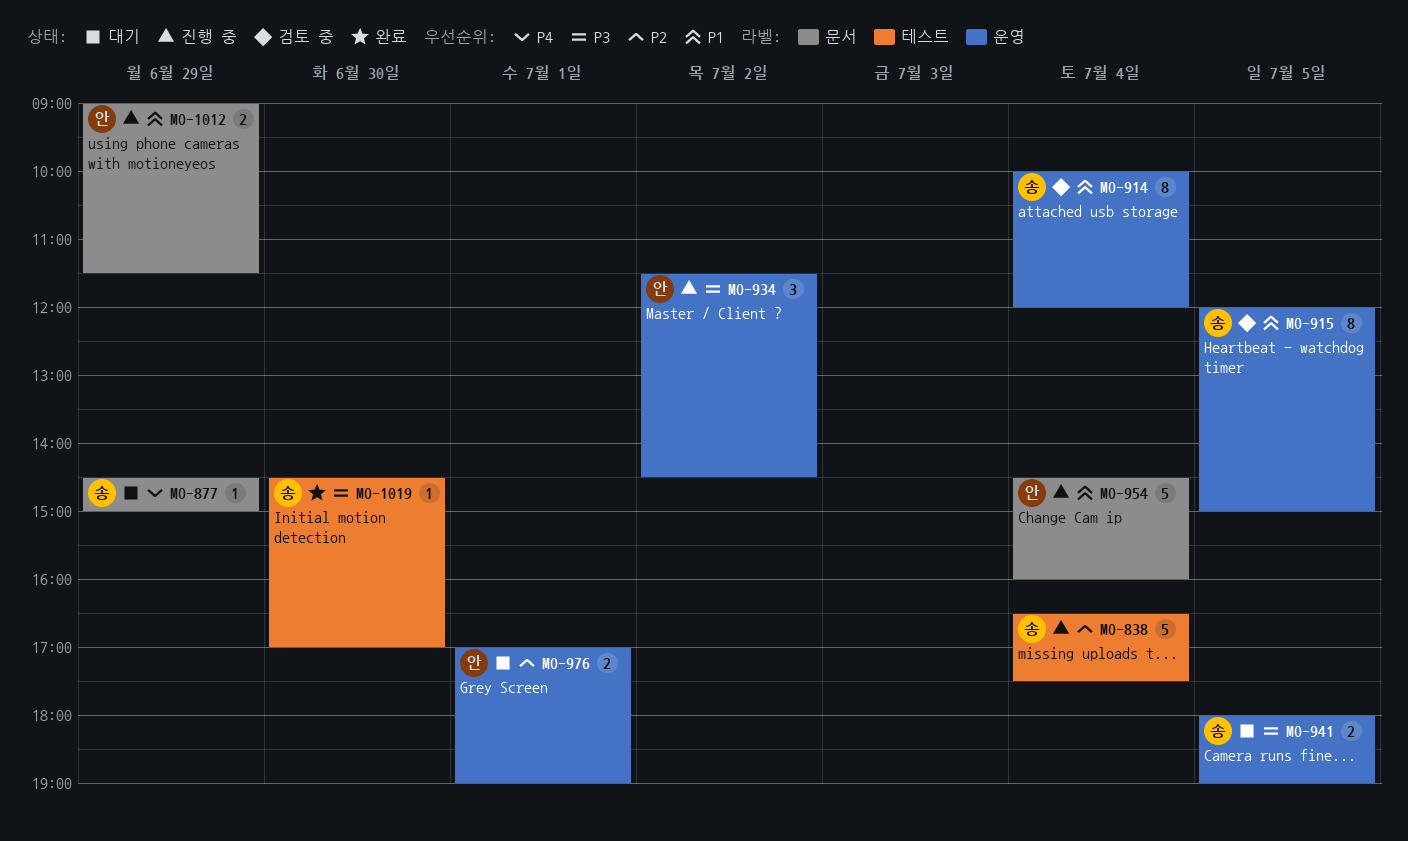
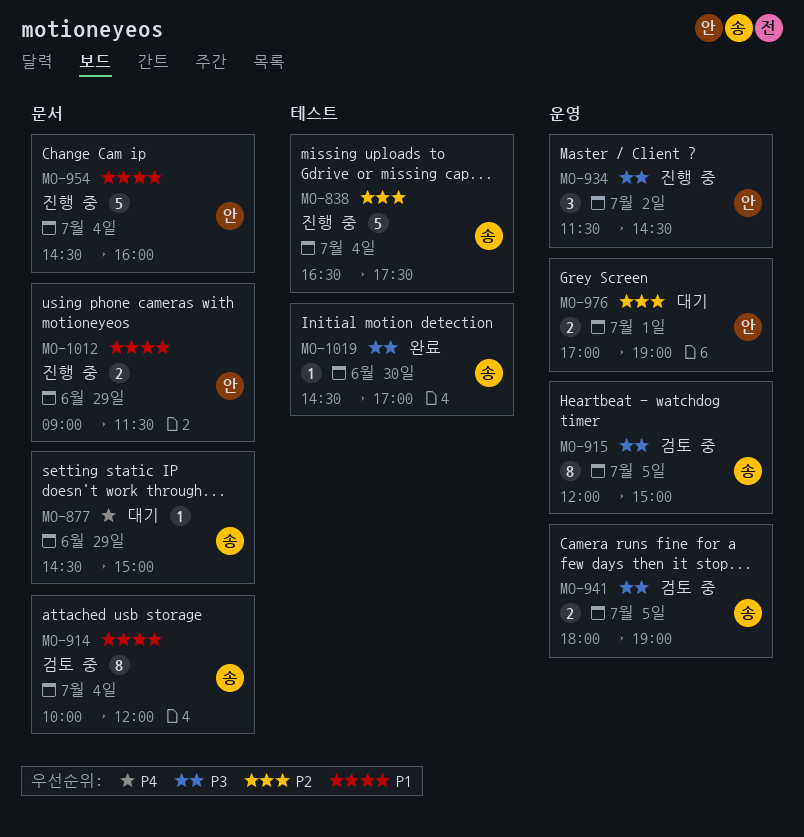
MO-914, label: 운영 -> 문서
MO-915, priority: P1 -> P3
MO-941, status: 대기 -> 검토 중

